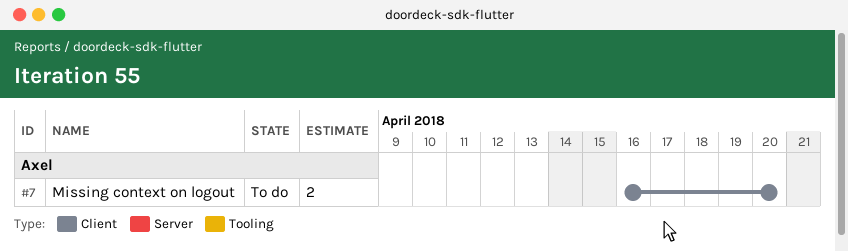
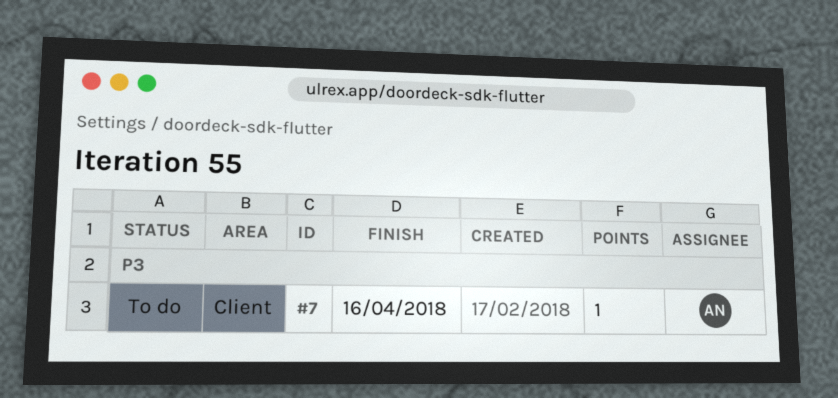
#7, estimate: 2 -> 1
#7, due: Apr 20 -> Apr 16

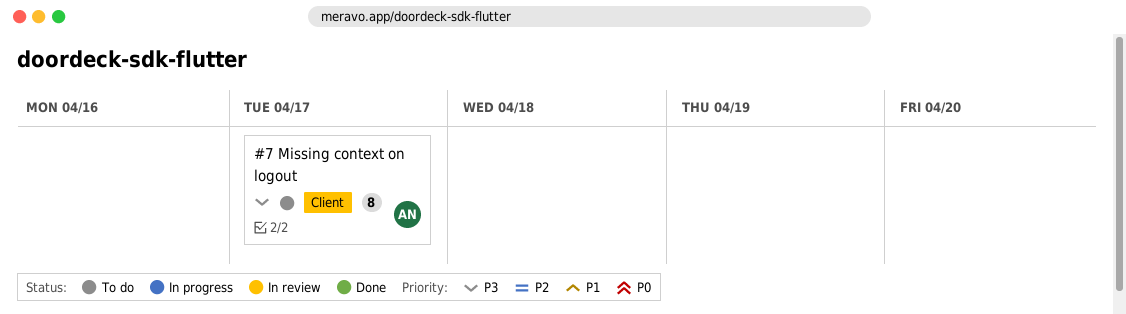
#7, estimate: 1 -> 8
#7, due: Apr 16 -> Apr 17

